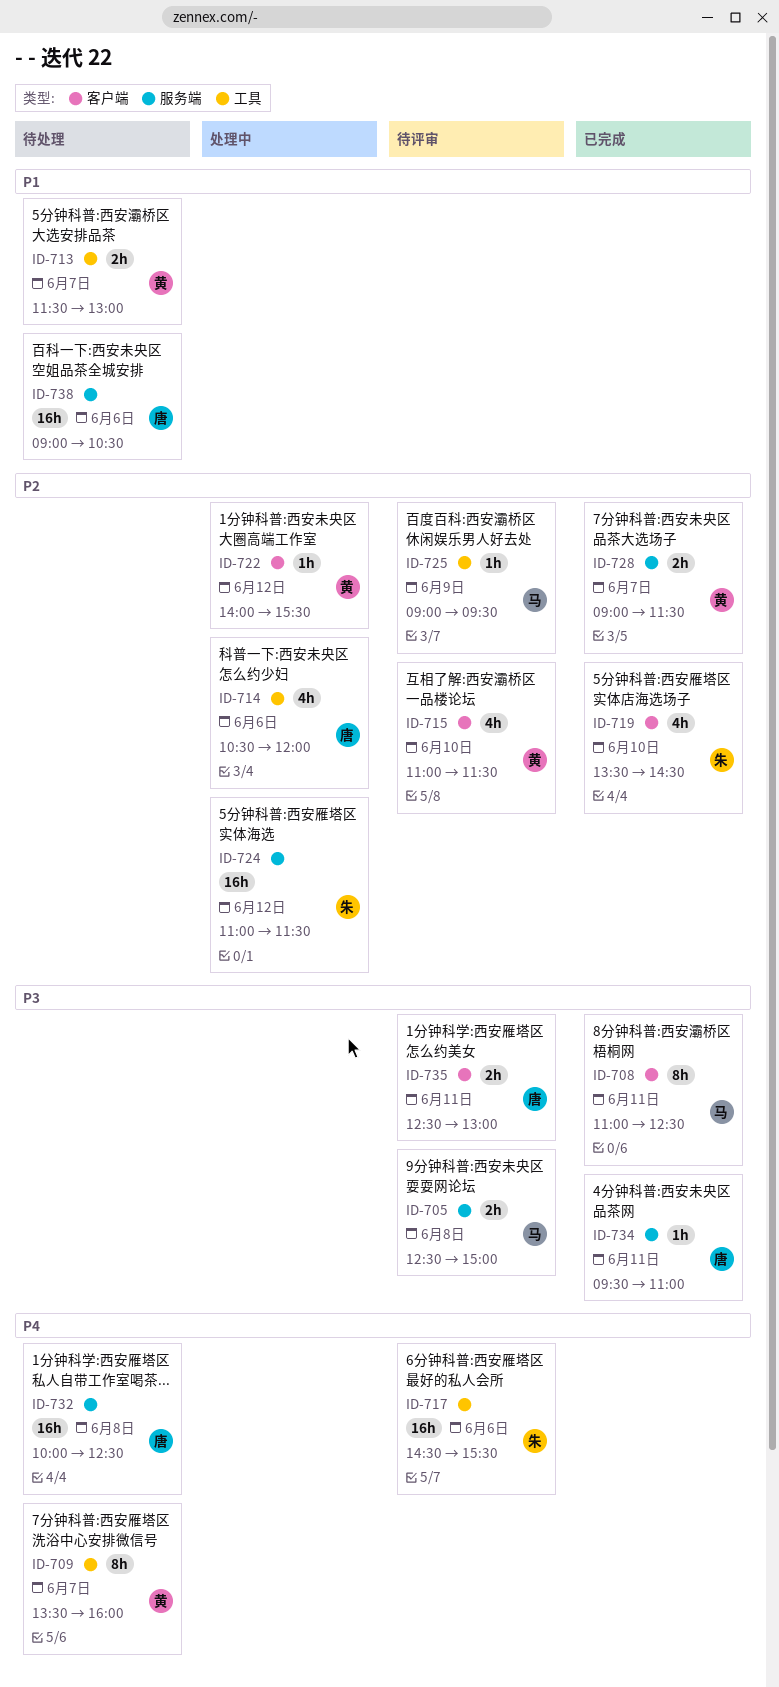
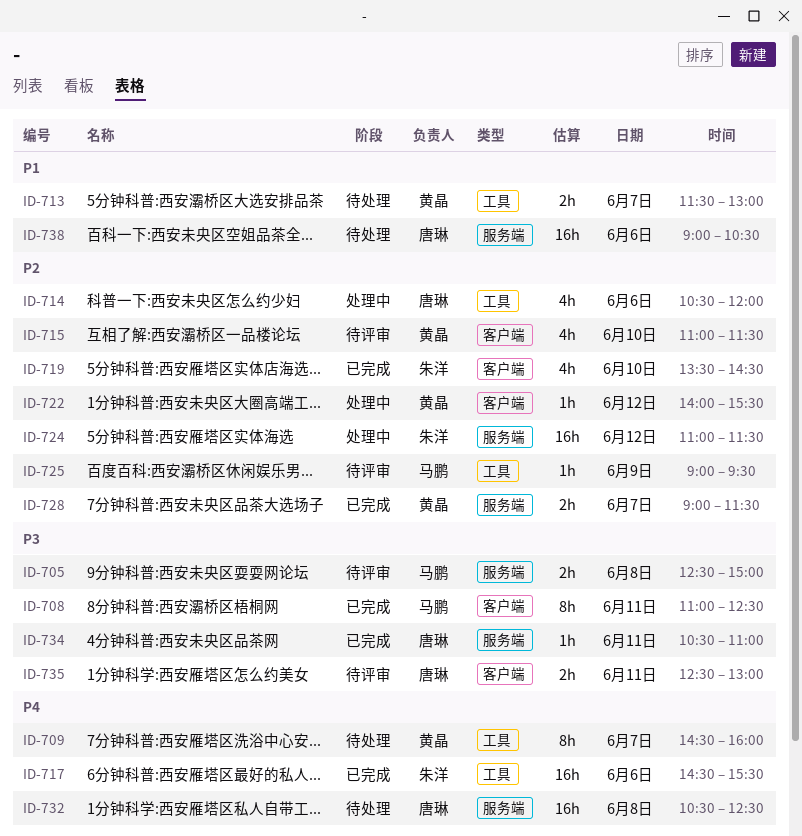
ID-709, begins: 13:30 -> 14:30
ID-717, status: 待评审 -> 已完成
ID-732, begins: 10:00 -> 10:30
ID-734, begins: 09:30 -> 10:30

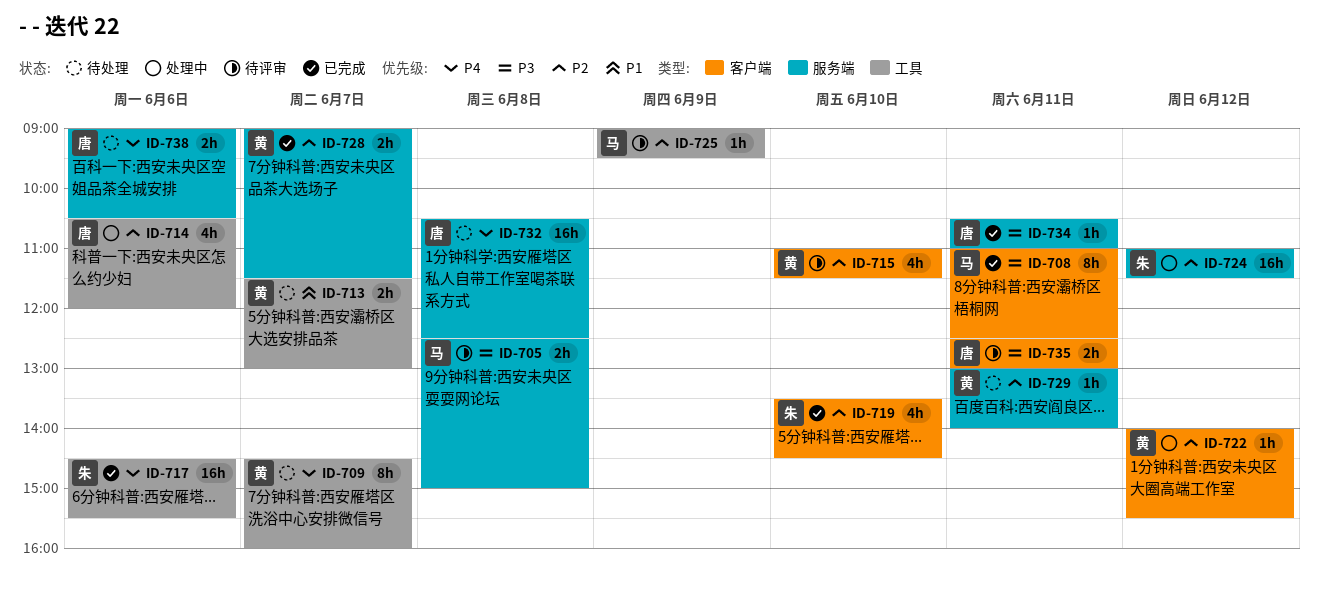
ID-729: none -> present
ID-738, priority: P1 -> P4
ID-738, estimate: 16h -> 2h

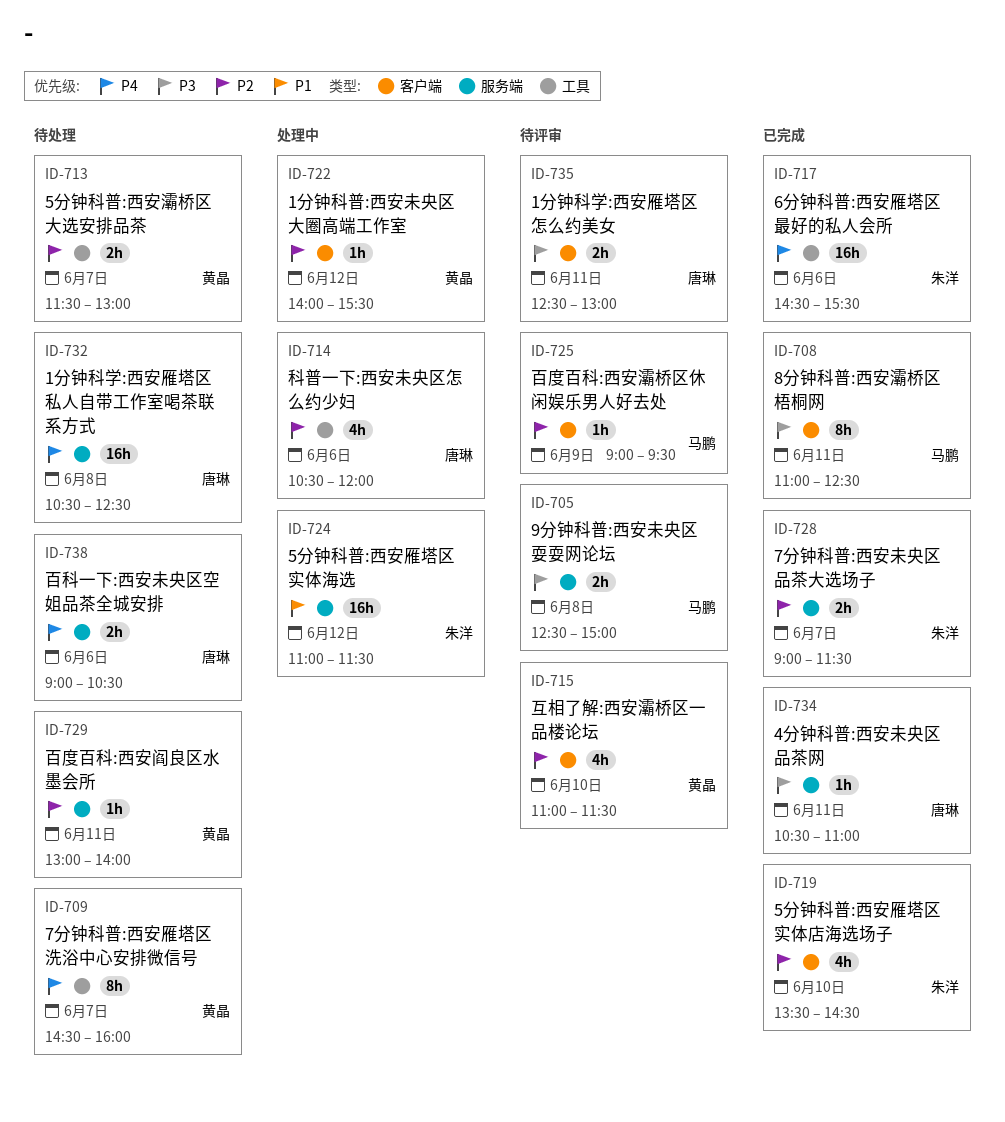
ID-713, priority: P1 -> P2
ID-724, priority: P2 -> P1
ID-725, label: 工具 -> 客户端
ID-728, owner: 黄晶 -> 朱洋

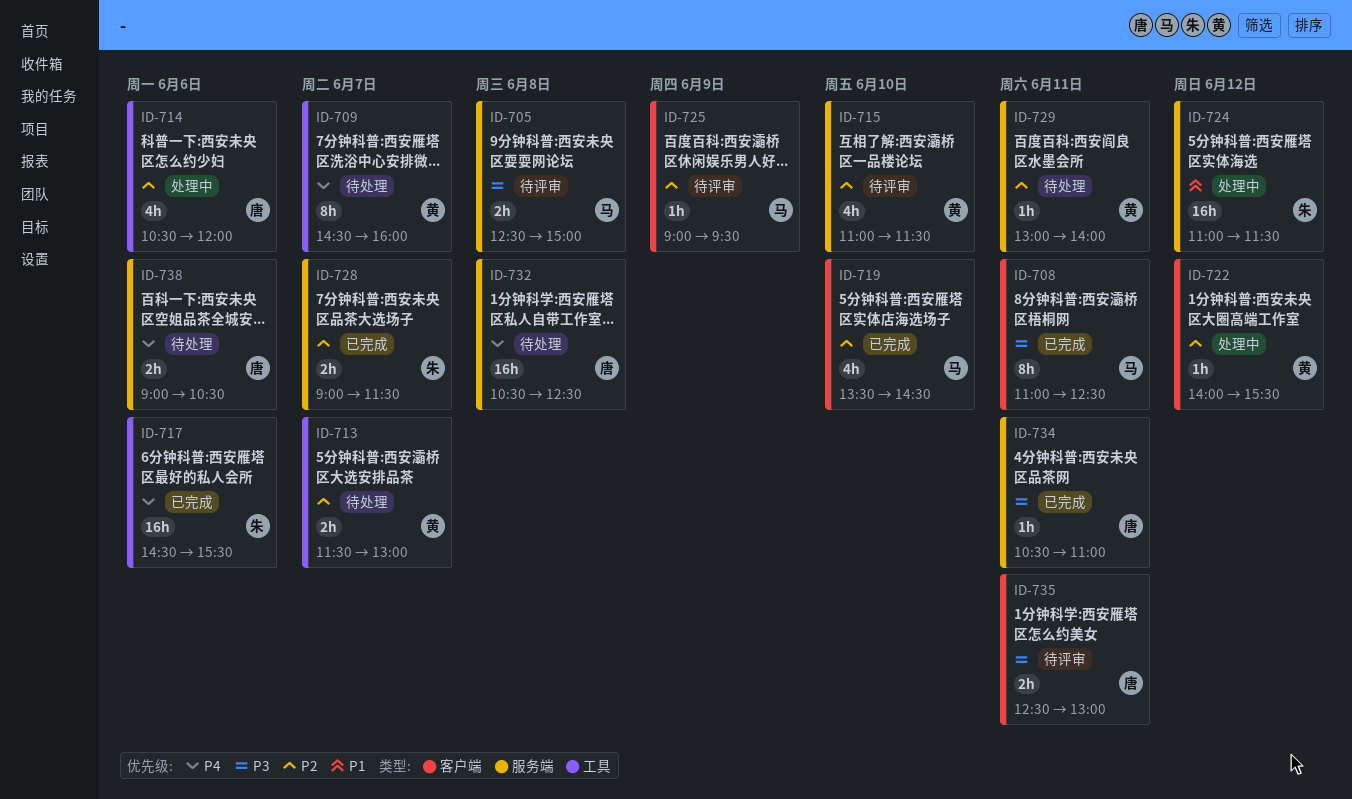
ID-715, label: 客户端 -> 服务端
ID-719, owner: 朱洋 -> 马鹏

